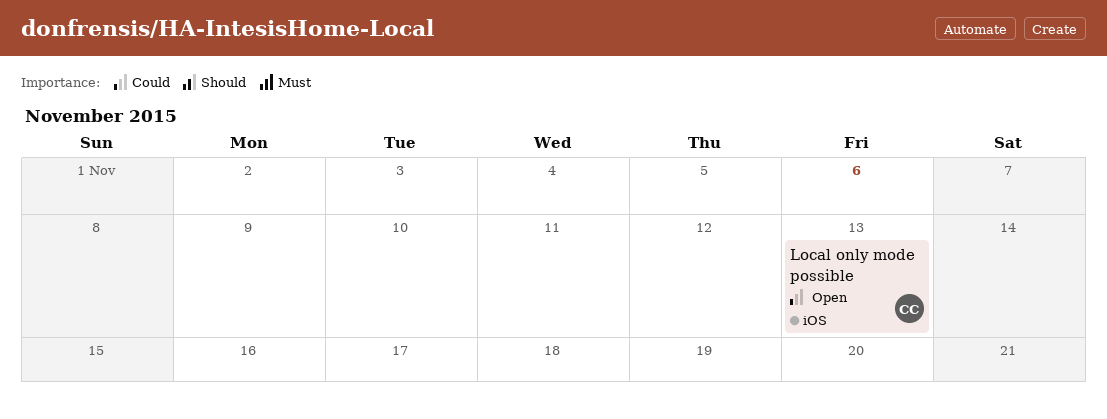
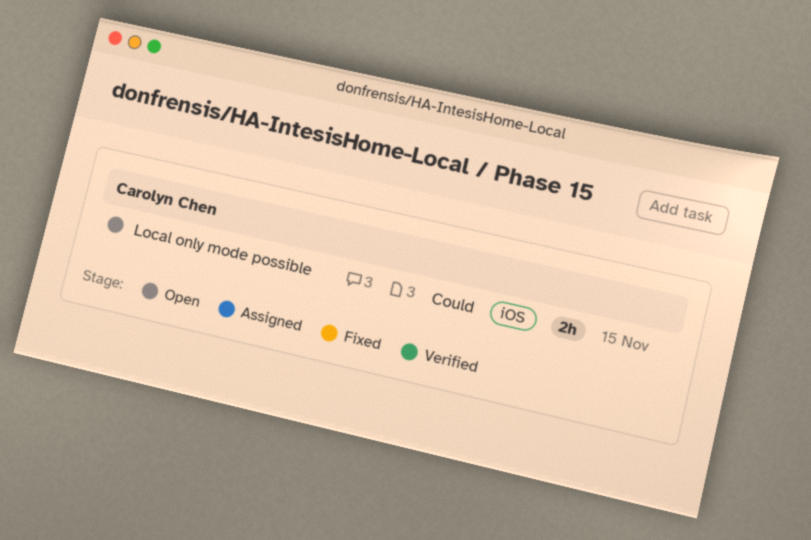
Local only mode possible, due: Nov 13 -> Nov 15

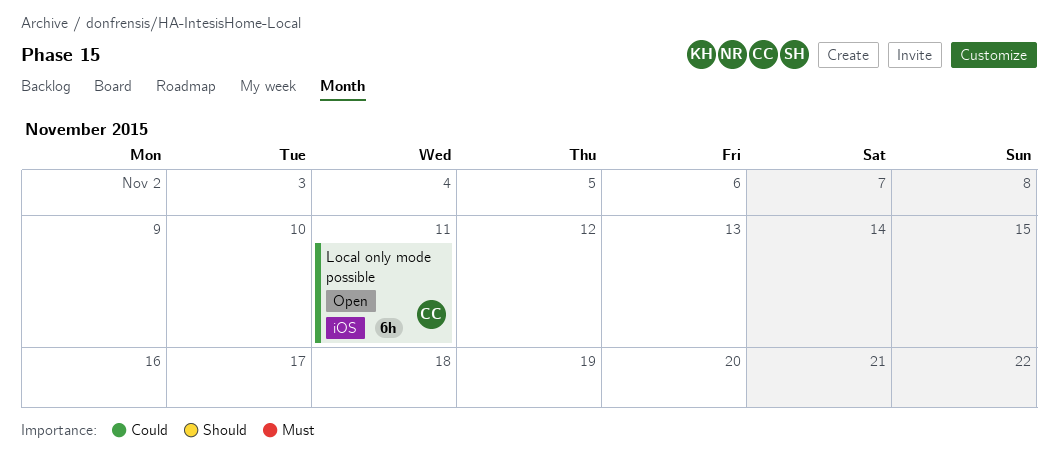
Local only mode possible, estimate: 2h -> 6h
Local only mode possible, due: Nov 15 -> Nov 11

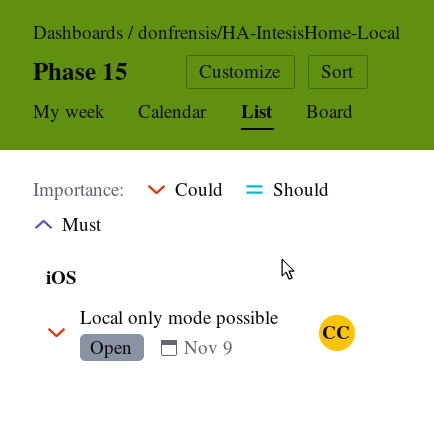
Local only mode possible, due: Nov 11 -> Nov 9

